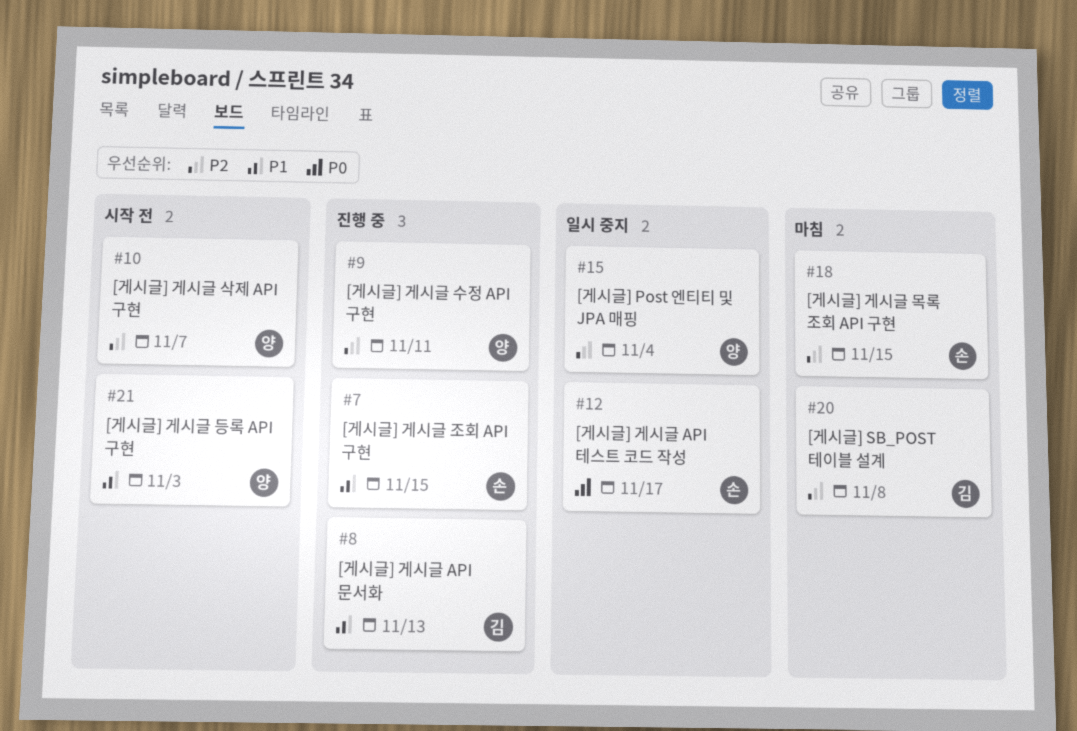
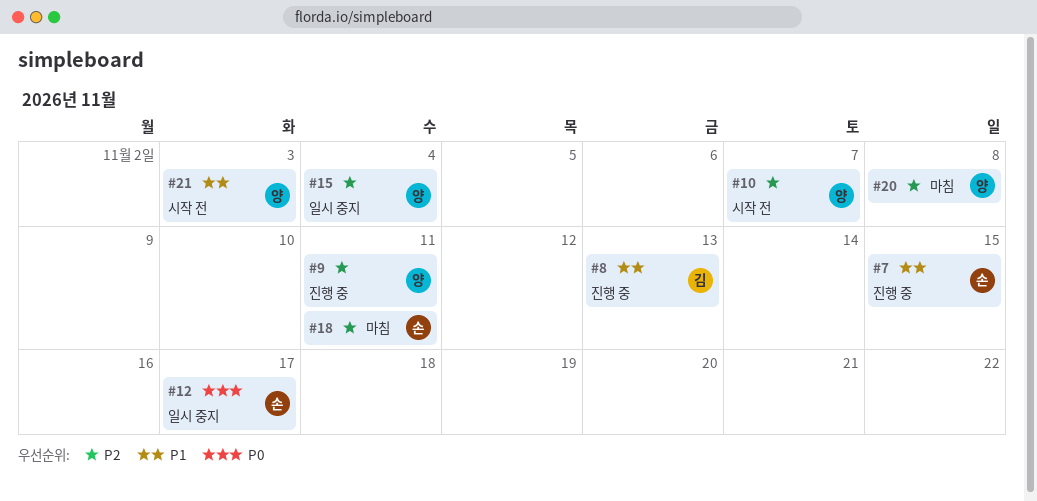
#18, due: Nov 15 -> Nov 11
#20, owner: 김 -> 양

